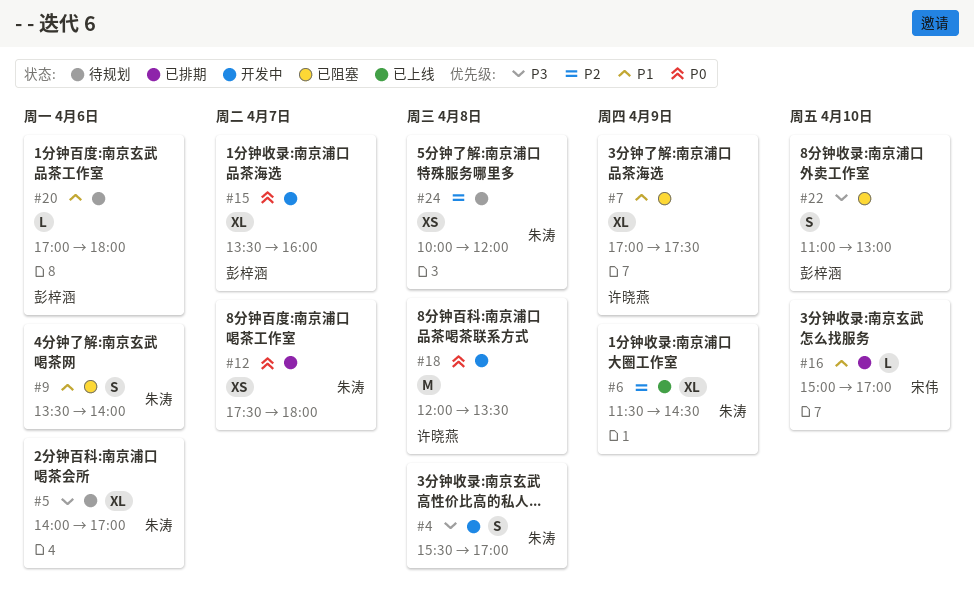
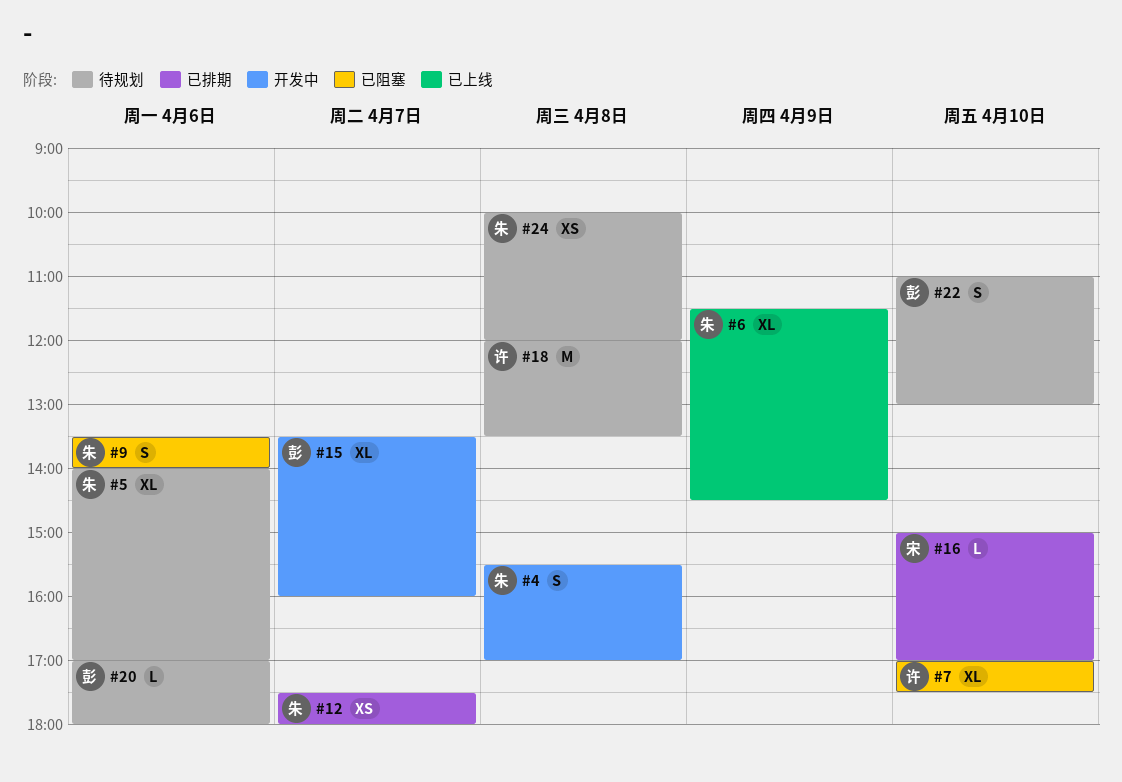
#7, day: Apr 9 -> Apr 10
#18, status: 开发中 -> 待规划
#22, status: 已阻塞 -> 待规划

